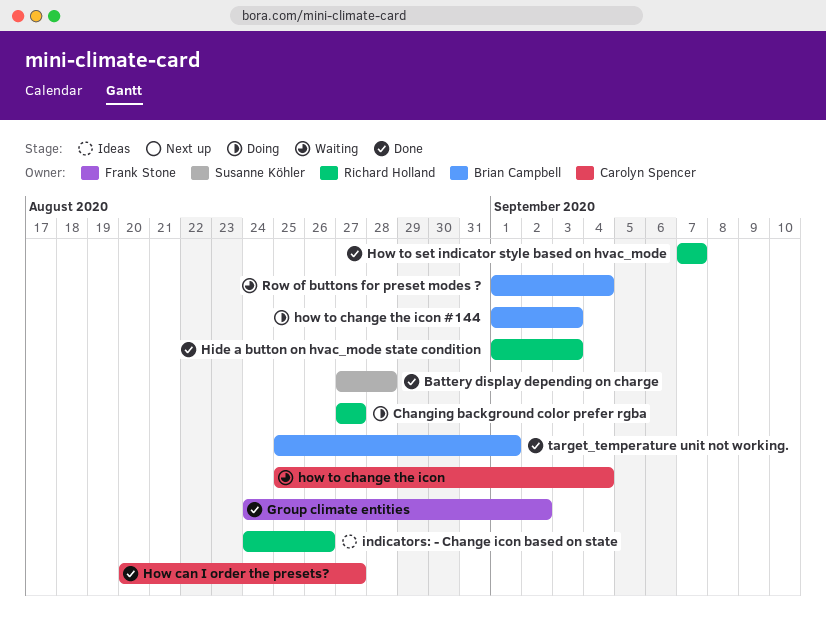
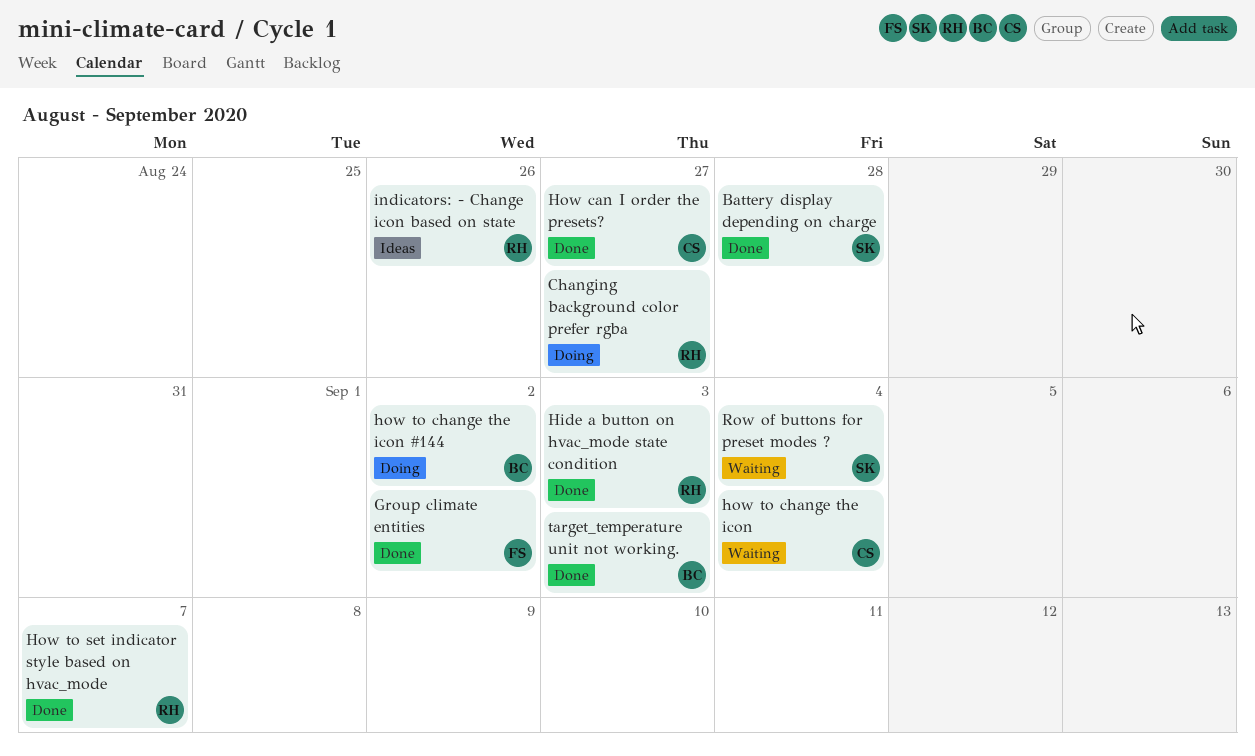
how to change the icon #144, due: Sep 3 -> Sep 2
Row of buttons for preset modes ?, owner: Brian Campbell -> Susanne Köhler
target_temperature unit not working., due: Sep 1 -> Sep 3

